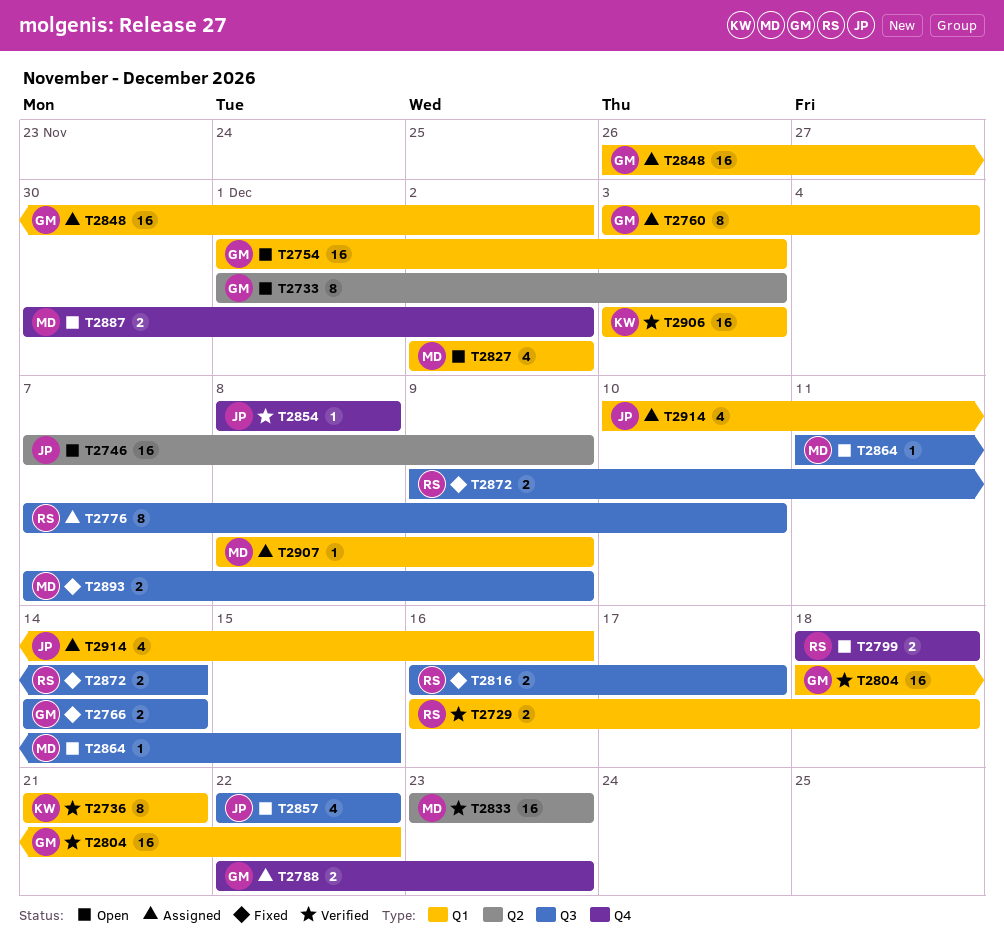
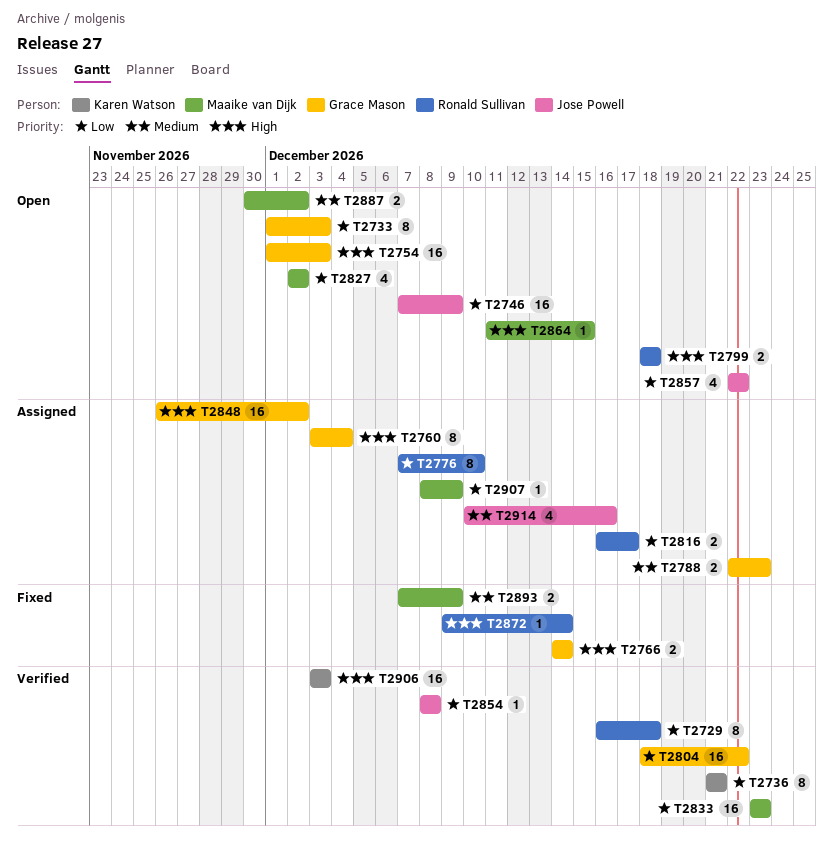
T2729, estimate: 2 -> 8
T2816, status: Fixed -> Assigned
T2872, estimate: 2 -> 1

